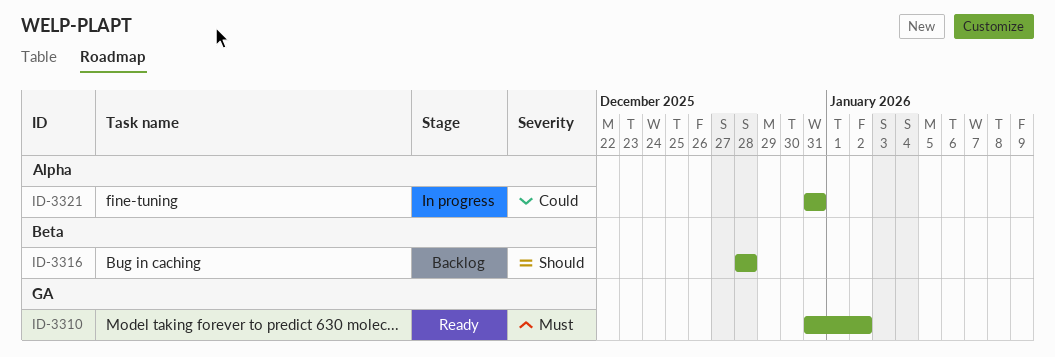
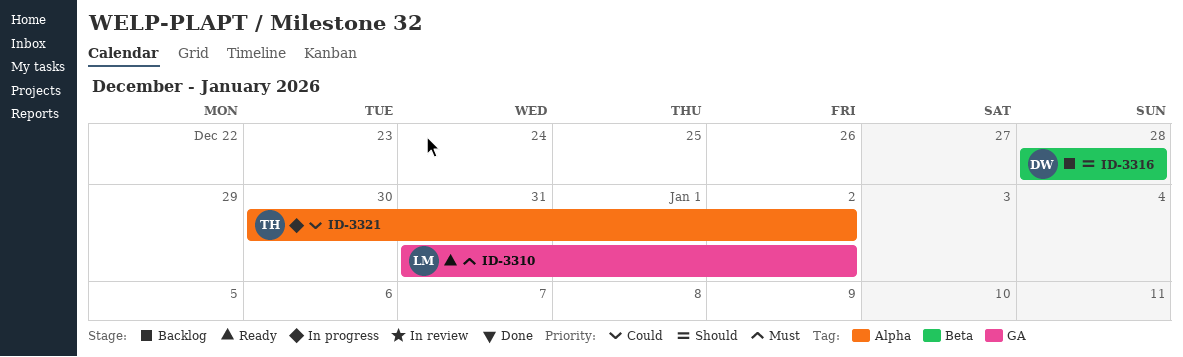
ID-3321, start: Dec 31 -> Dec 30
ID-3321, due: Dec 31 -> Jan 2

